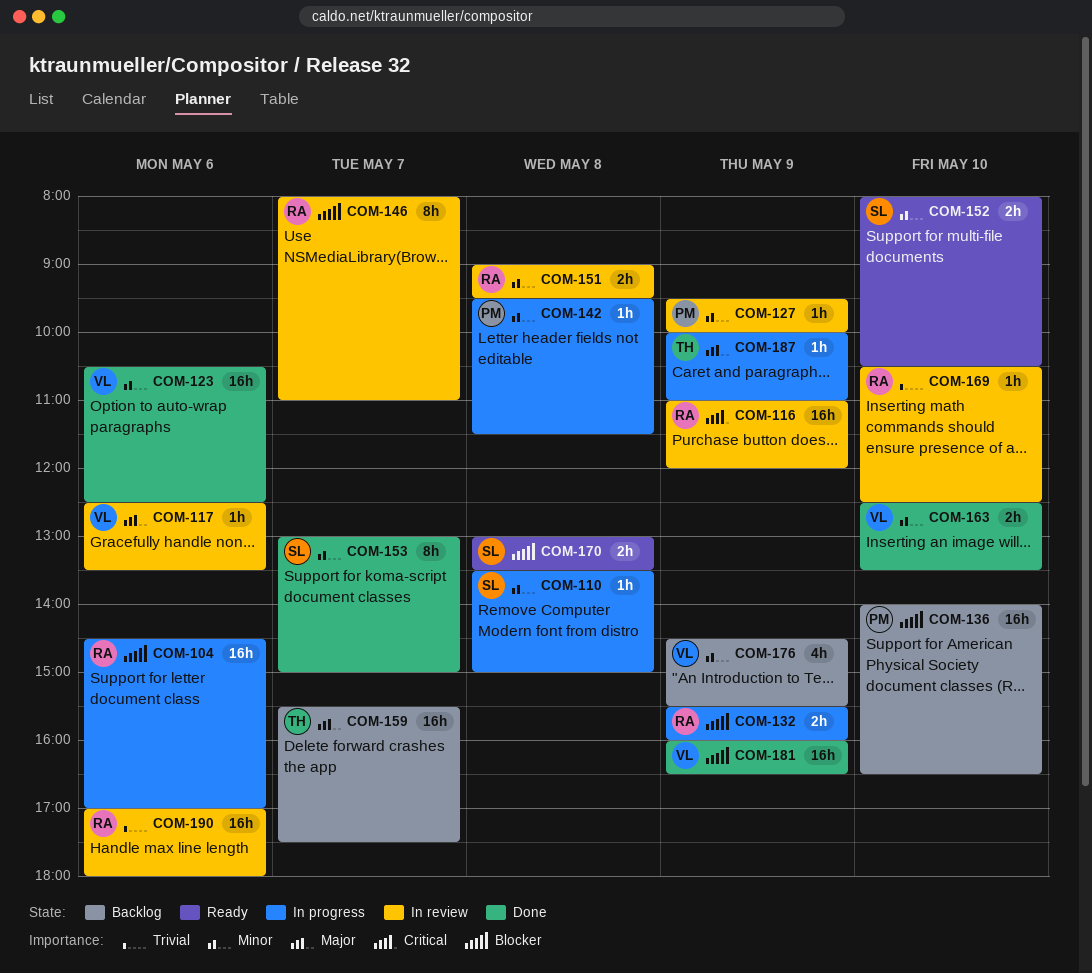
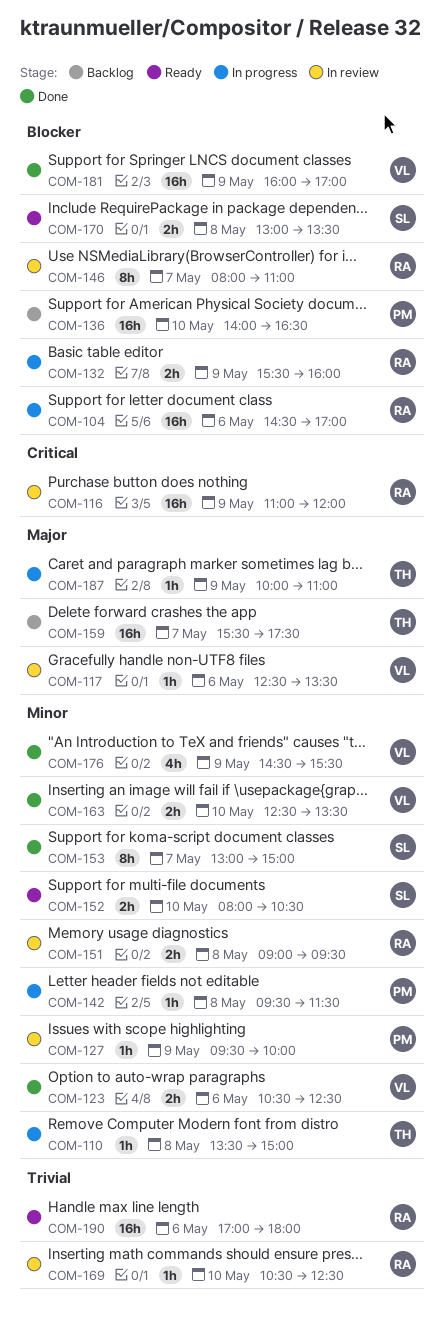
COM-110, owner: SL -> TH
COM-123, estimate: 16h -> 2h
COM-176, status: Backlog -> Done
COM-181, ends: 16:30 -> 17:00
COM-190, status: In review -> Ready

